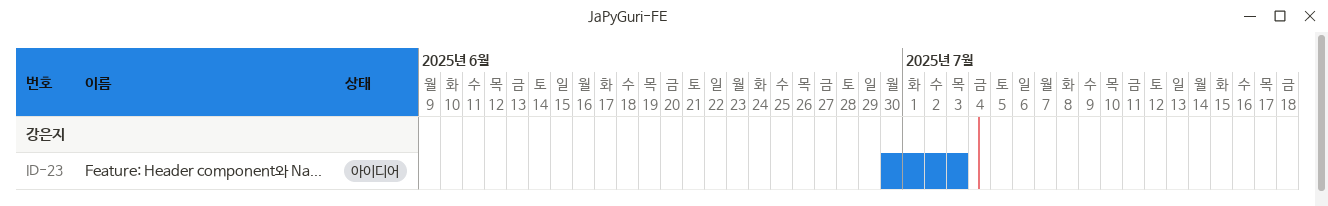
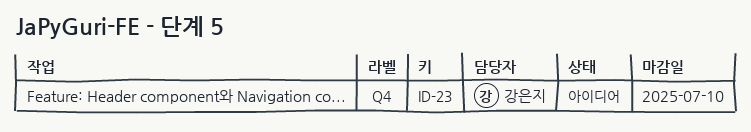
ID-23, due: Jul 3 -> Jul 10

